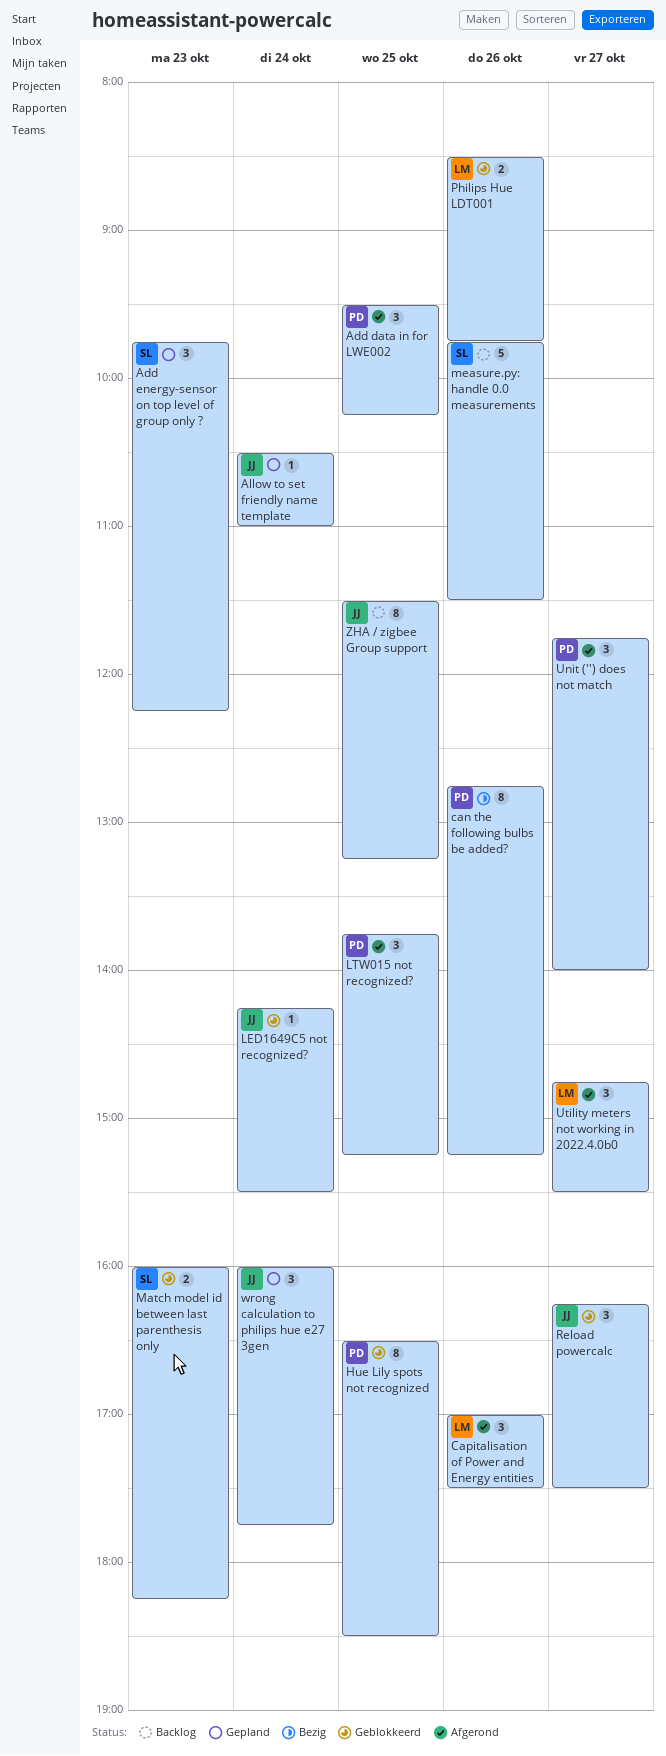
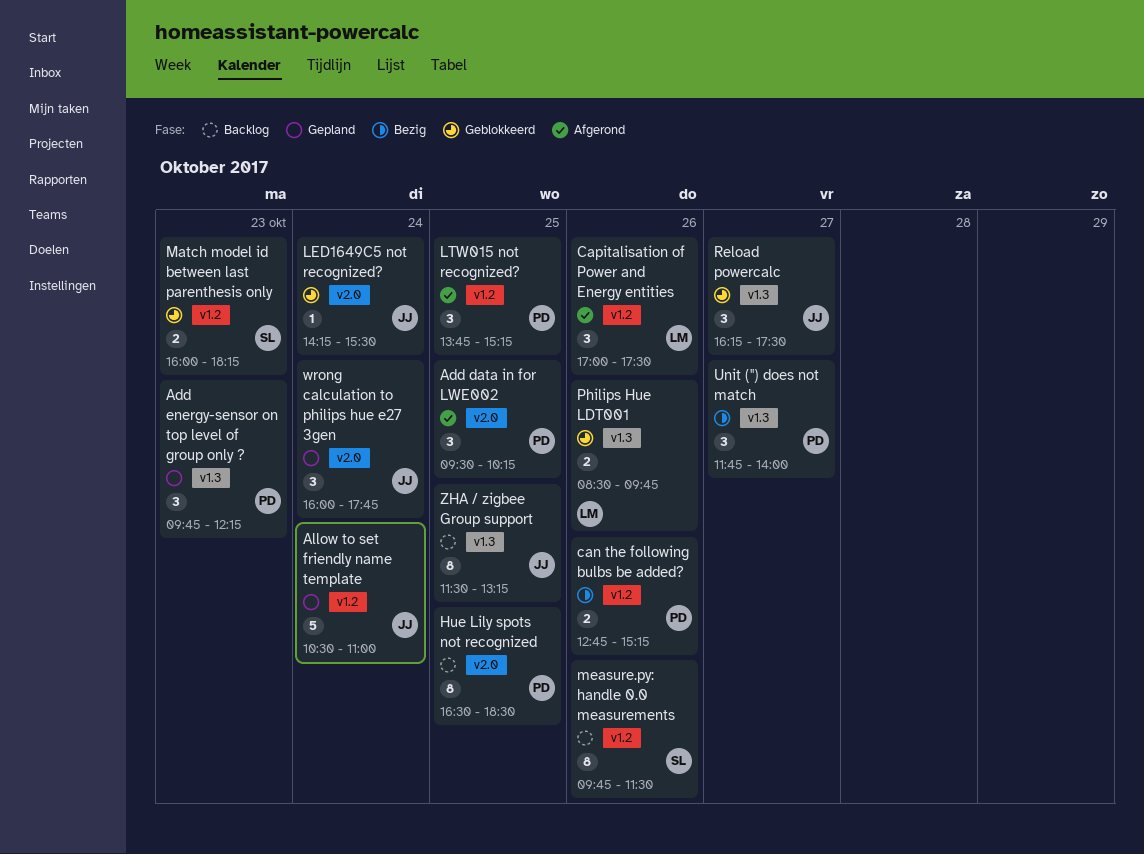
Add energy-sensor on top level of group only ?, owner: SL -> PD
Allow to set friendly name template, estimate: 1 -> 5
can the following bulbs be added?, estimate: 8 -> 2
Hue Lily spots not recognized, status: Geblokkeerd -> Backlog
measure.py: handle 0.0 measurements, estimate: 5 -> 8
Unit ('') does not match, status: Afgerond -> Bezig
Utility meters not working in 2022.4.0b0: present -> none

